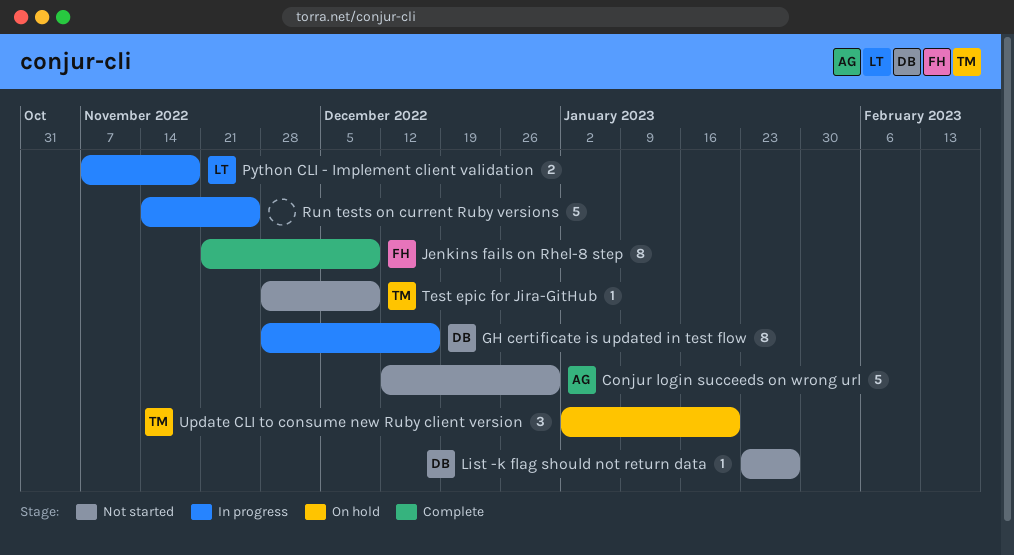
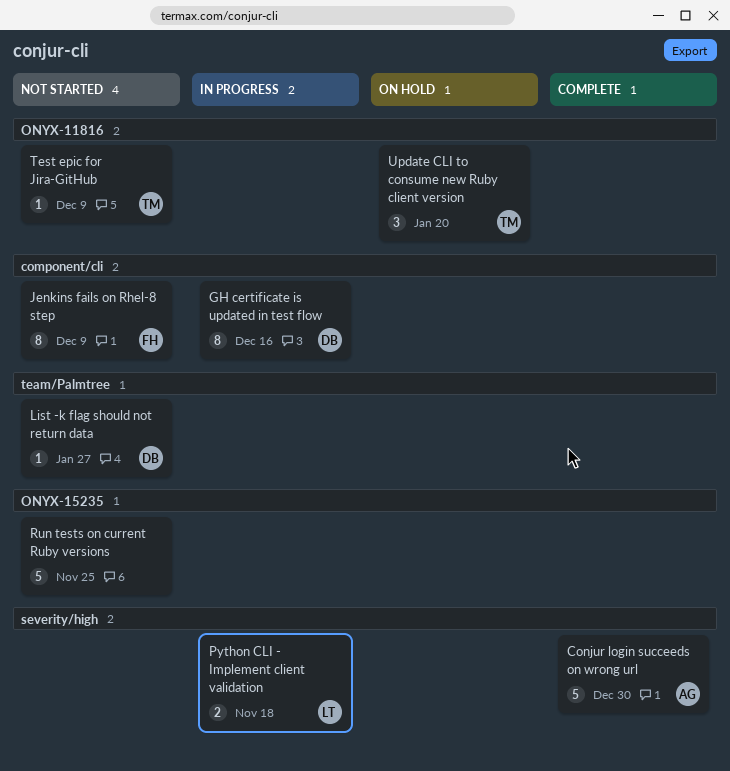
Conjur login succeeds on wrong url, status: Not started -> Complete
Jenkins fails on Rhel-8 step, status: Complete -> Not started
Run tests on current Ruby versions, status: In progress -> Not started

